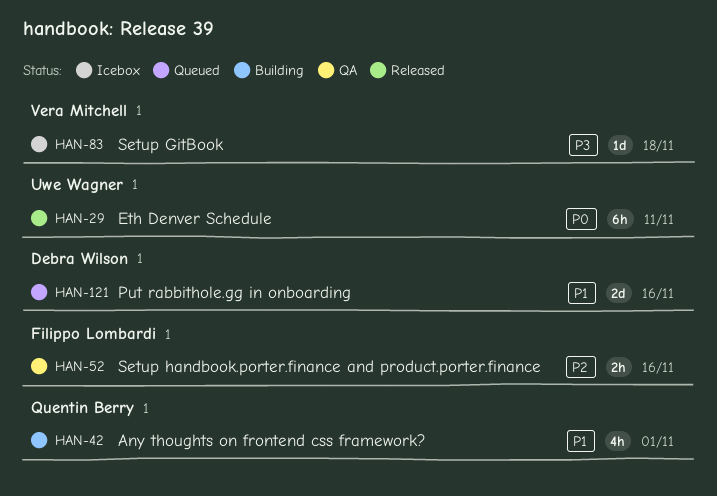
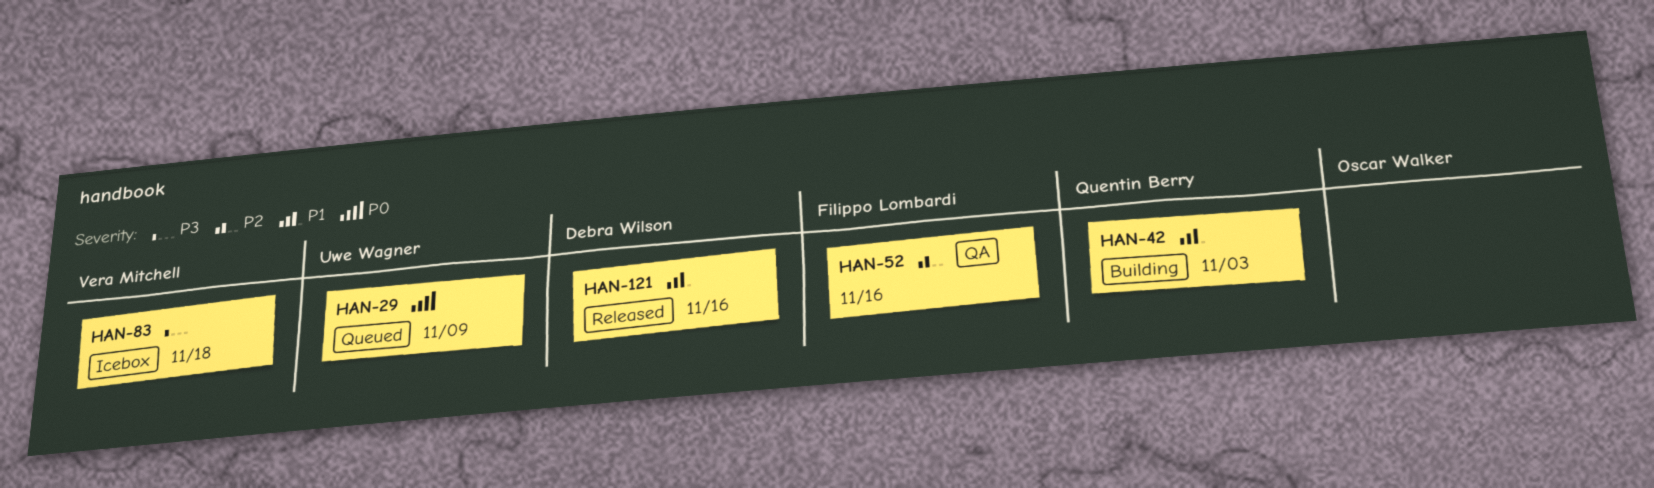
HAN-29, status: Released -> Queued
HAN-29, due: Nov 11 -> Nov 9
HAN-42, due: Nov 1 -> Nov 3
HAN-121, status: Queued -> Released

